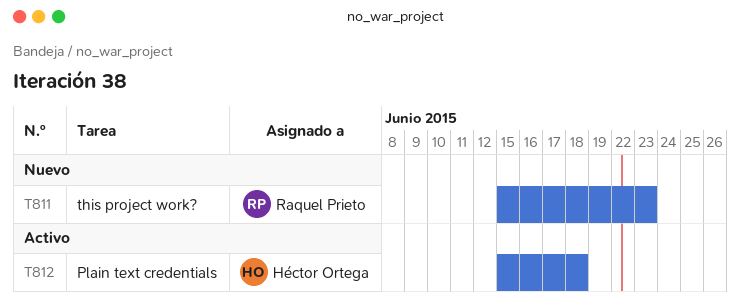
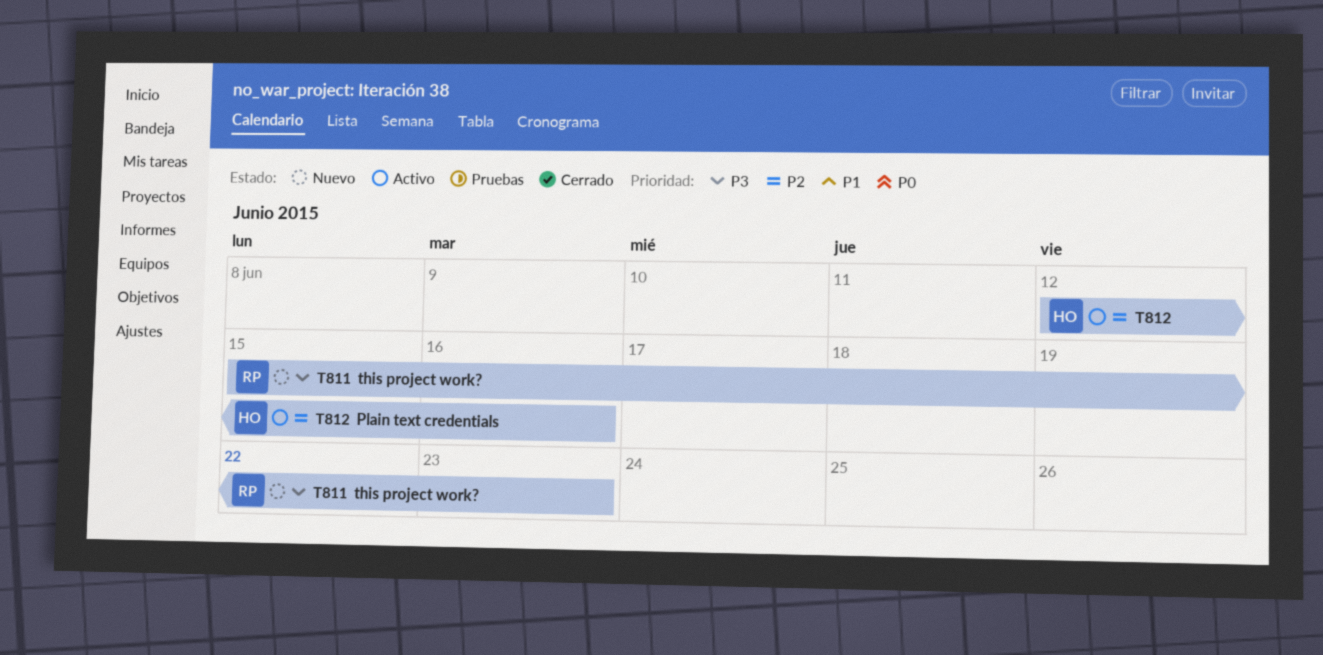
T812, start: Jun 15 -> Jun 12
T812, due: Jun 18 -> Jun 16

